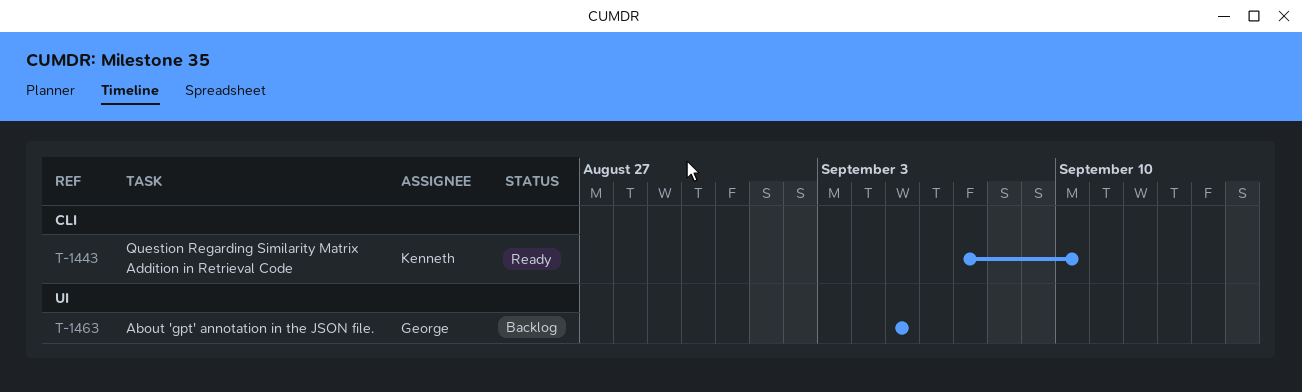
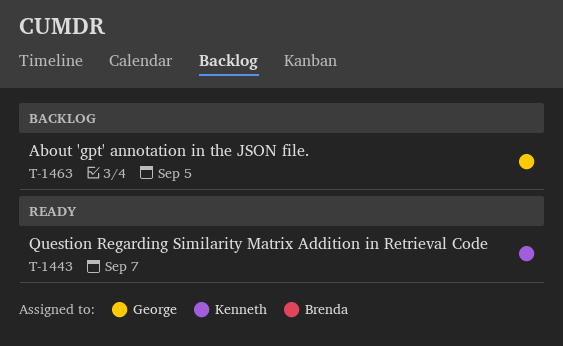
T-1443, due: Sep 10 -> Sep 7

